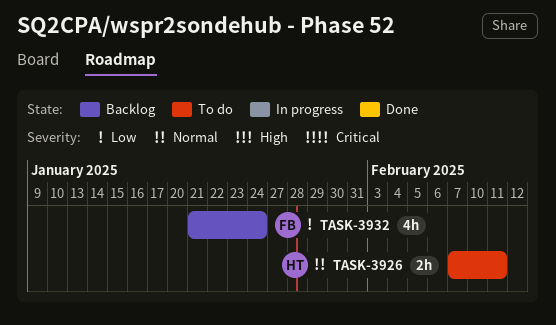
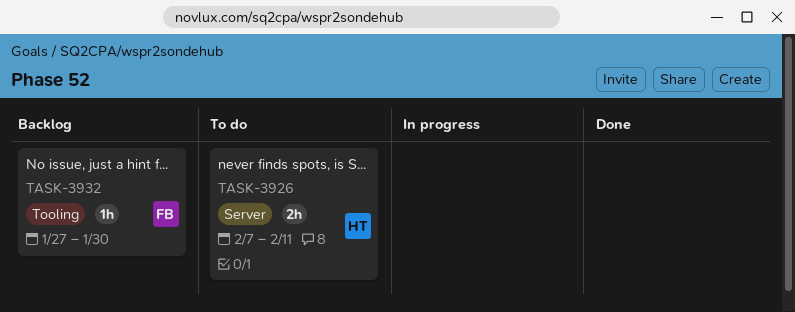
TASK-3932, estimate: 4h -> 1h
TASK-3932, start: Jan 21 -> Jan 27
TASK-3932, due: Jan 24 -> Jan 30

